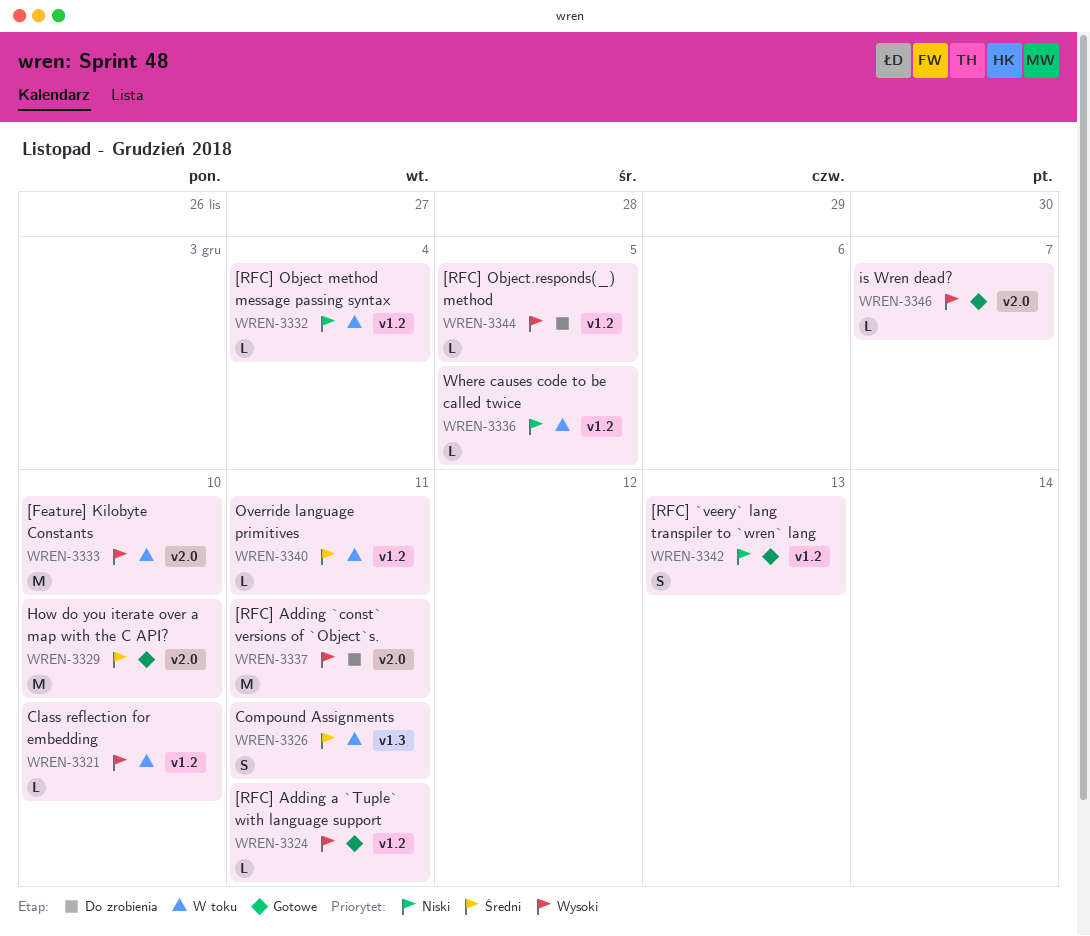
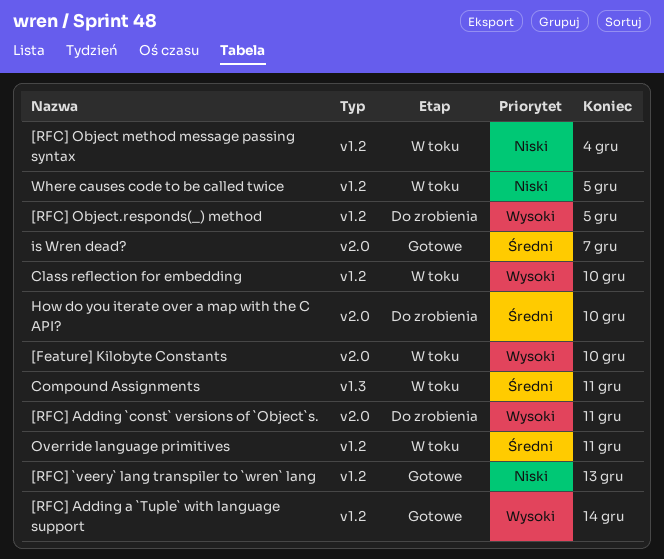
[RFC] Adding a `Tuple` with language support, due: Dec 11 -> Dec 14
How do you iterate over a map with the C API?, status: Gotowe -> Do zrobienia
is Wren dead?, priority: Wysoki -> Średni

